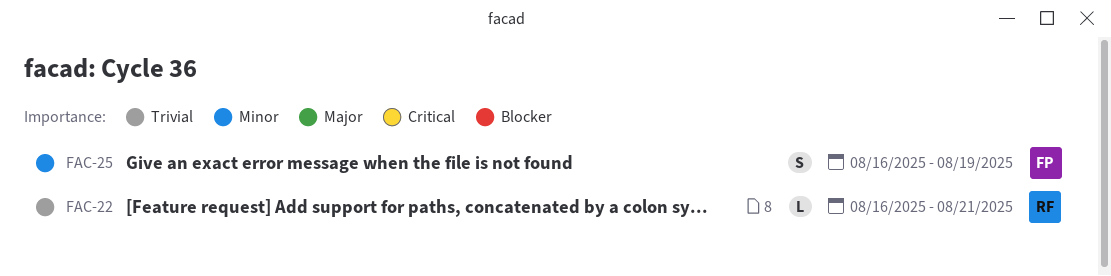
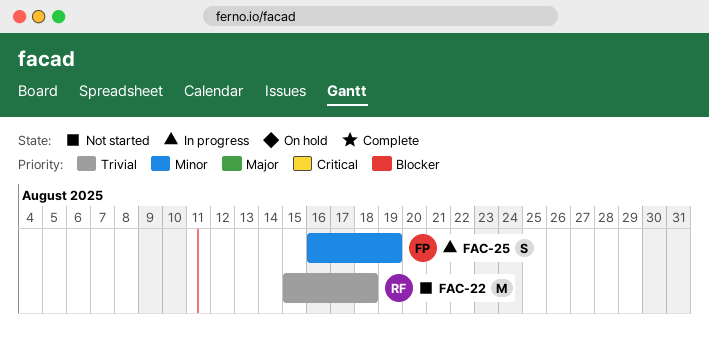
FAC-22, estimate: L -> M
FAC-22, start: Aug 16 -> Aug 15
FAC-22, due: Aug 21 -> Aug 18

